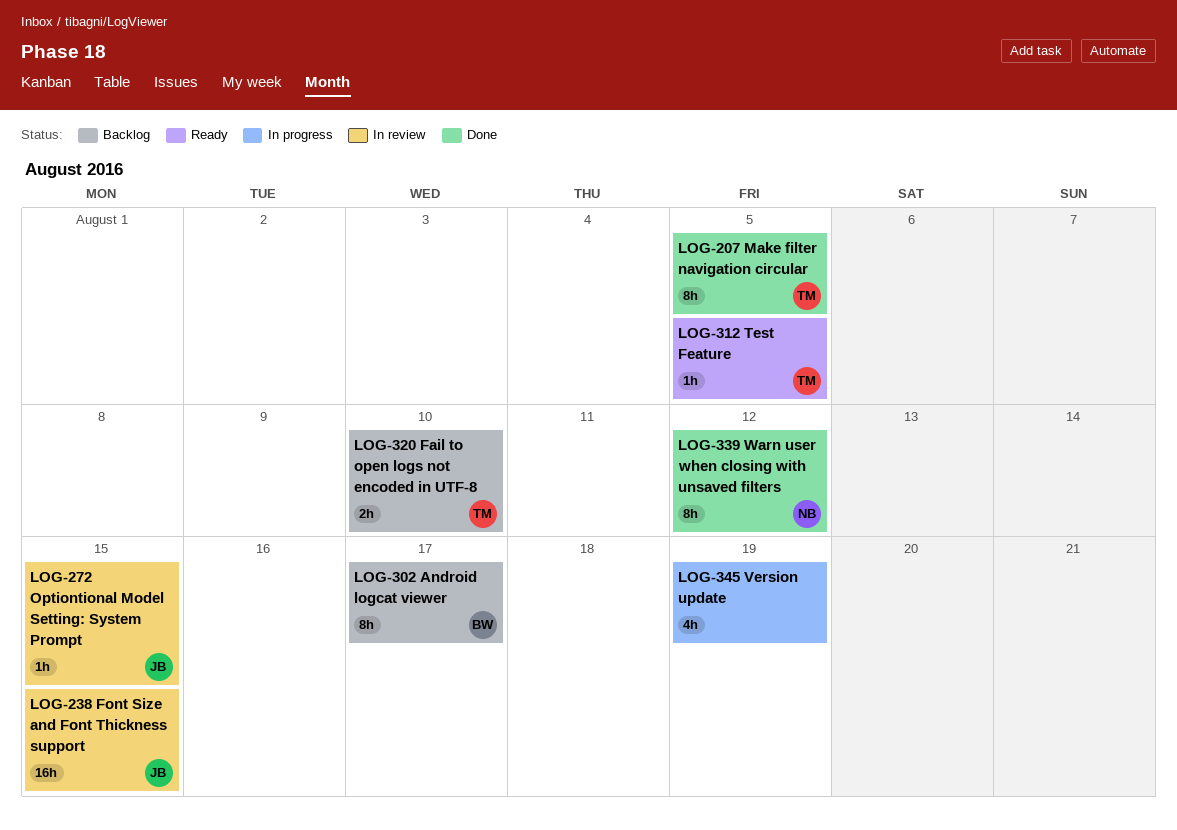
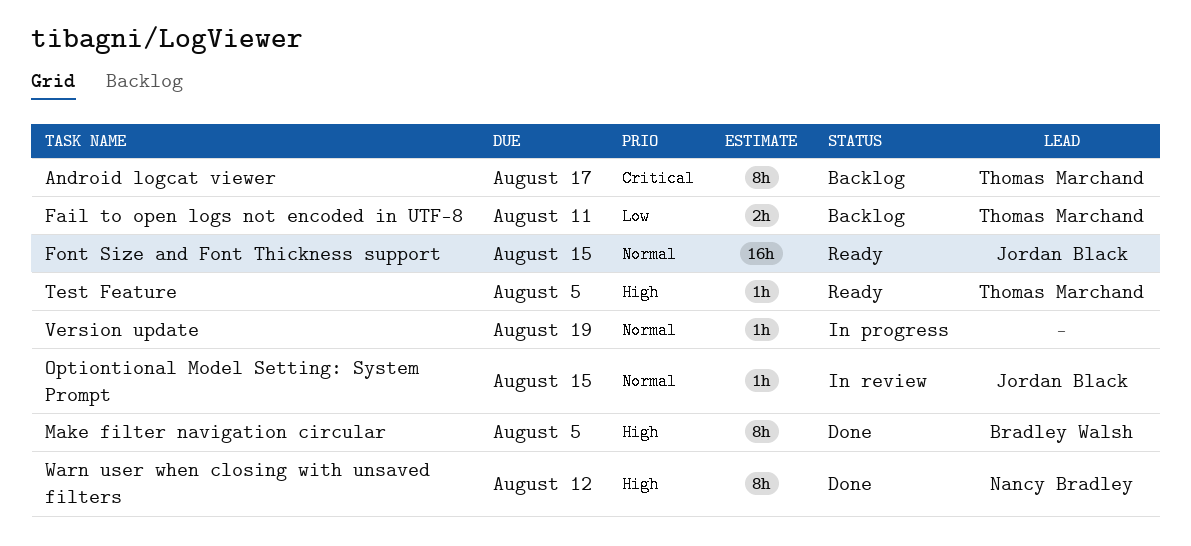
Android logcat viewer, owner: Bradley Walsh -> Thomas Marchand
Fail to open logs not encoded in UTF-8, due: Aug 10 -> Aug 11
Font Size and Font Thickness support, status: In review -> Ready
Make filter navigation circular, owner: Thomas Marchand -> Bradley Walsh
Version update, estimate: 4h -> 1h

